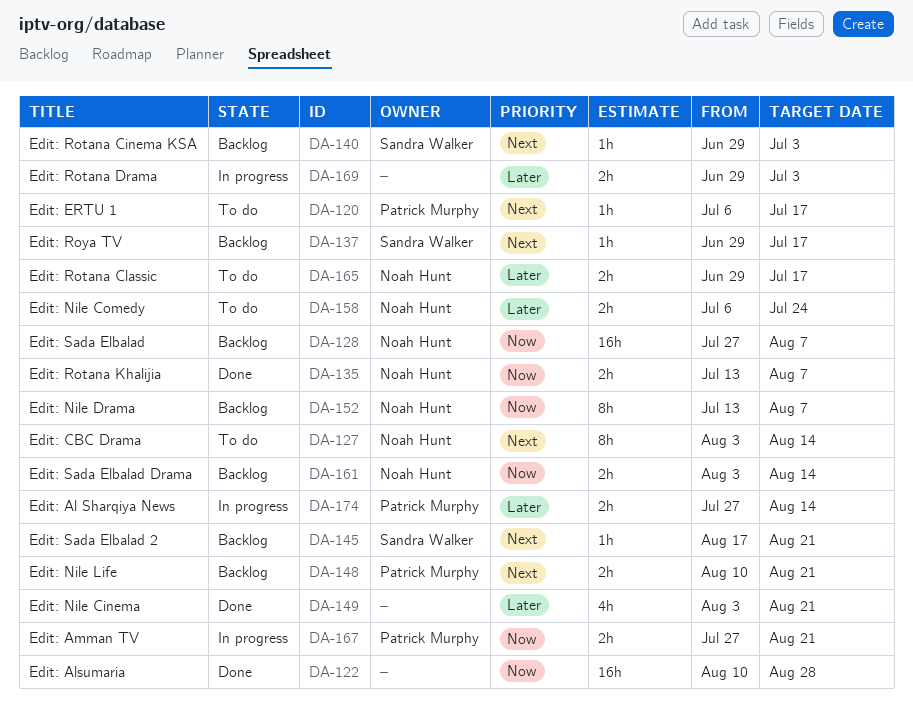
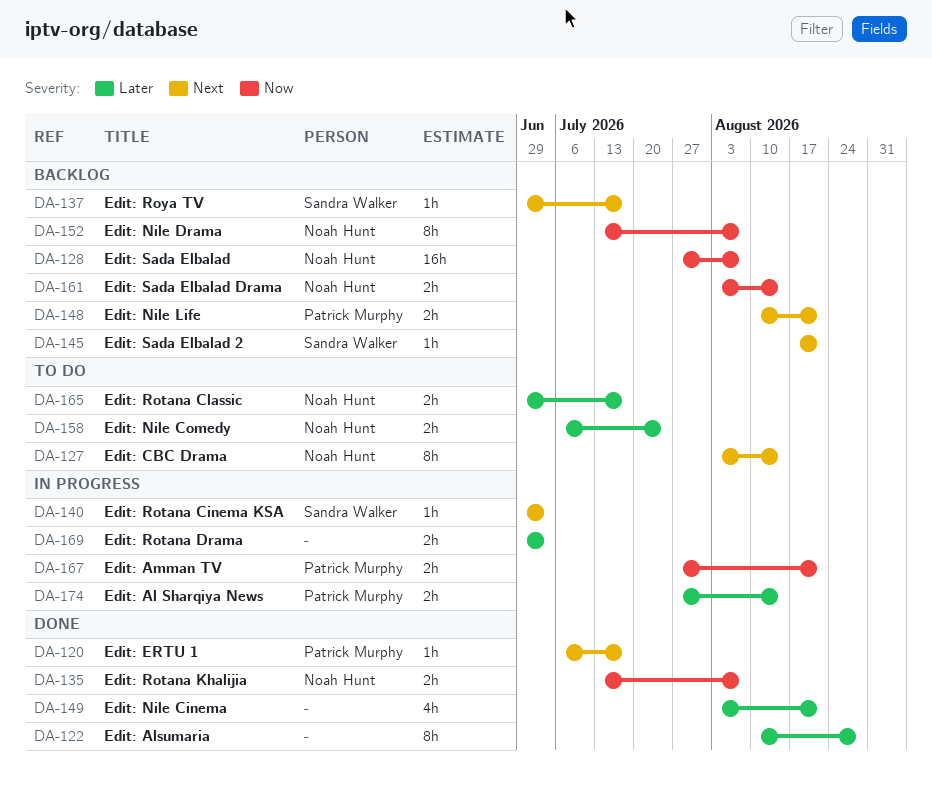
DA-120, status: To do -> Done
DA-122, priority: Now -> Later
DA-122, estimate: 16h -> 8h
DA-140, status: Backlog -> In progress

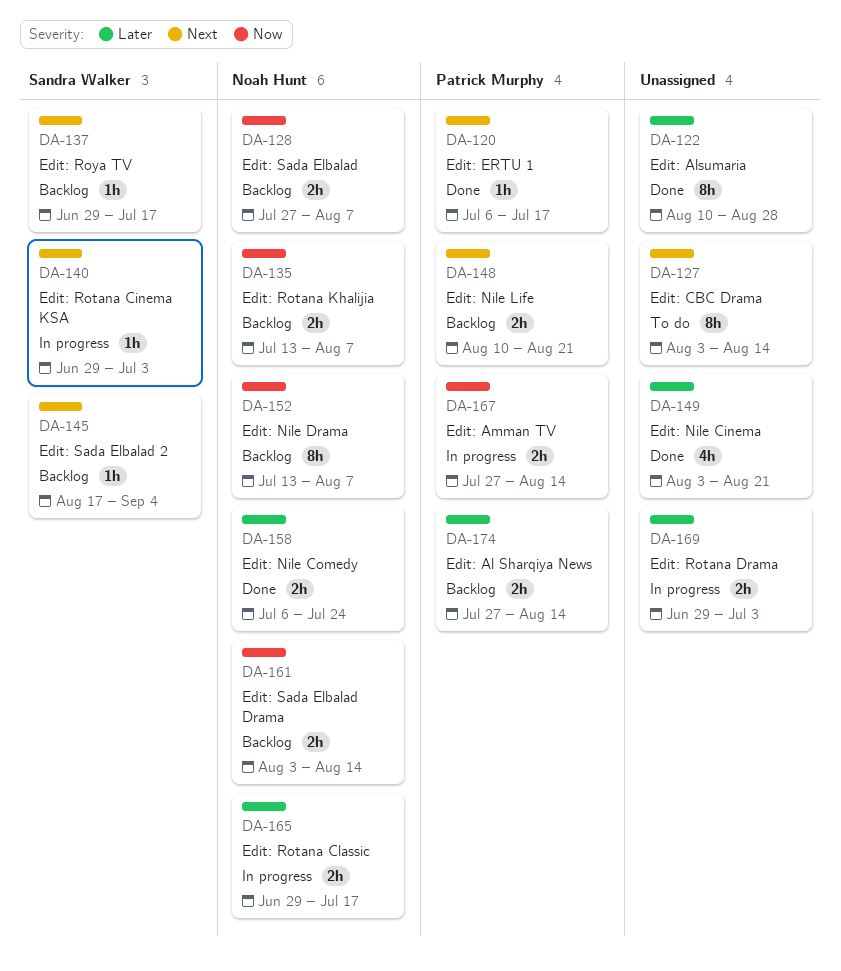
DA-127, owner: Noah Hunt -> none
DA-128, estimate: 16h -> 2h
DA-135, status: Done -> Backlog
DA-145, due: Aug 21 -> Sep 4
DA-158, status: To do -> Done
DA-165, status: To do -> In progress
DA-167, due: Aug 21 -> Aug 14
DA-174, status: In progress -> Backlog

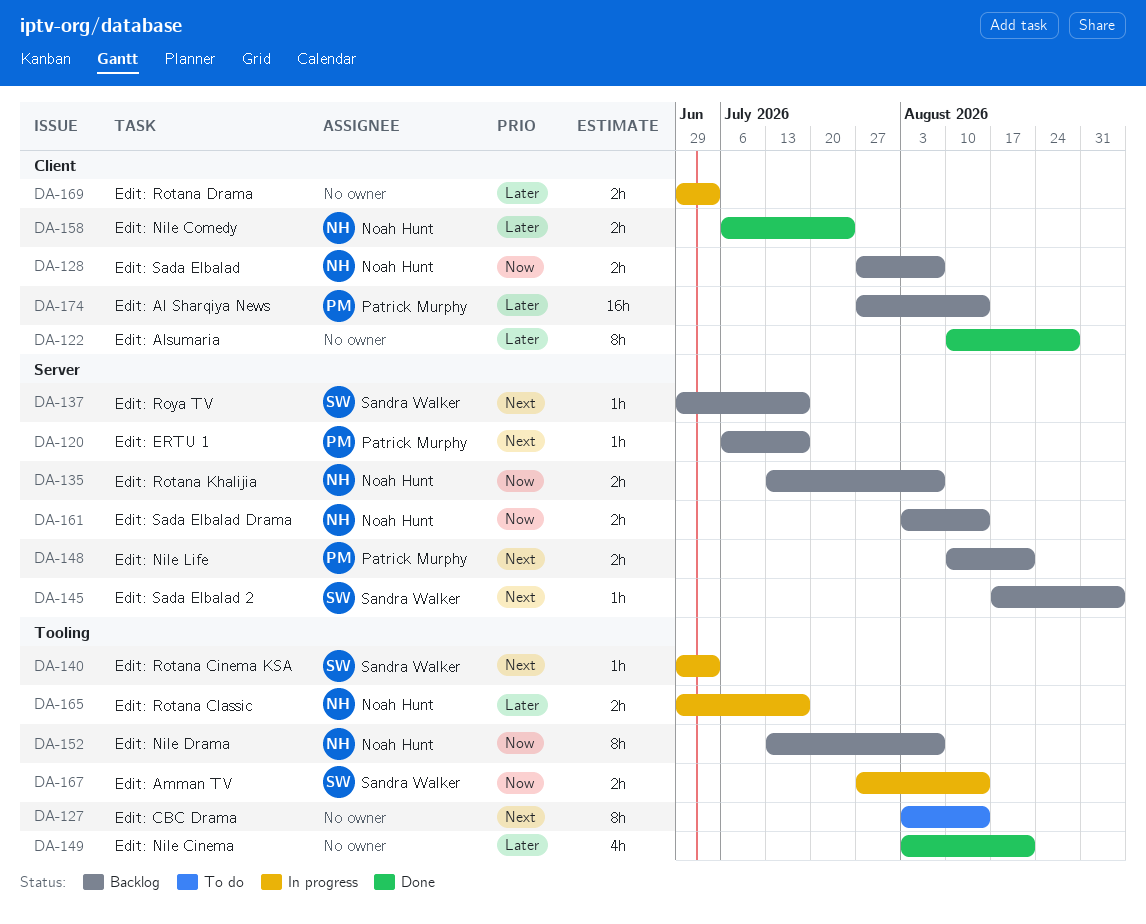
DA-120, status: Done -> Backlog
DA-167, owner: Patrick Murphy -> Sandra Walker
DA-174, estimate: 2h -> 16h

